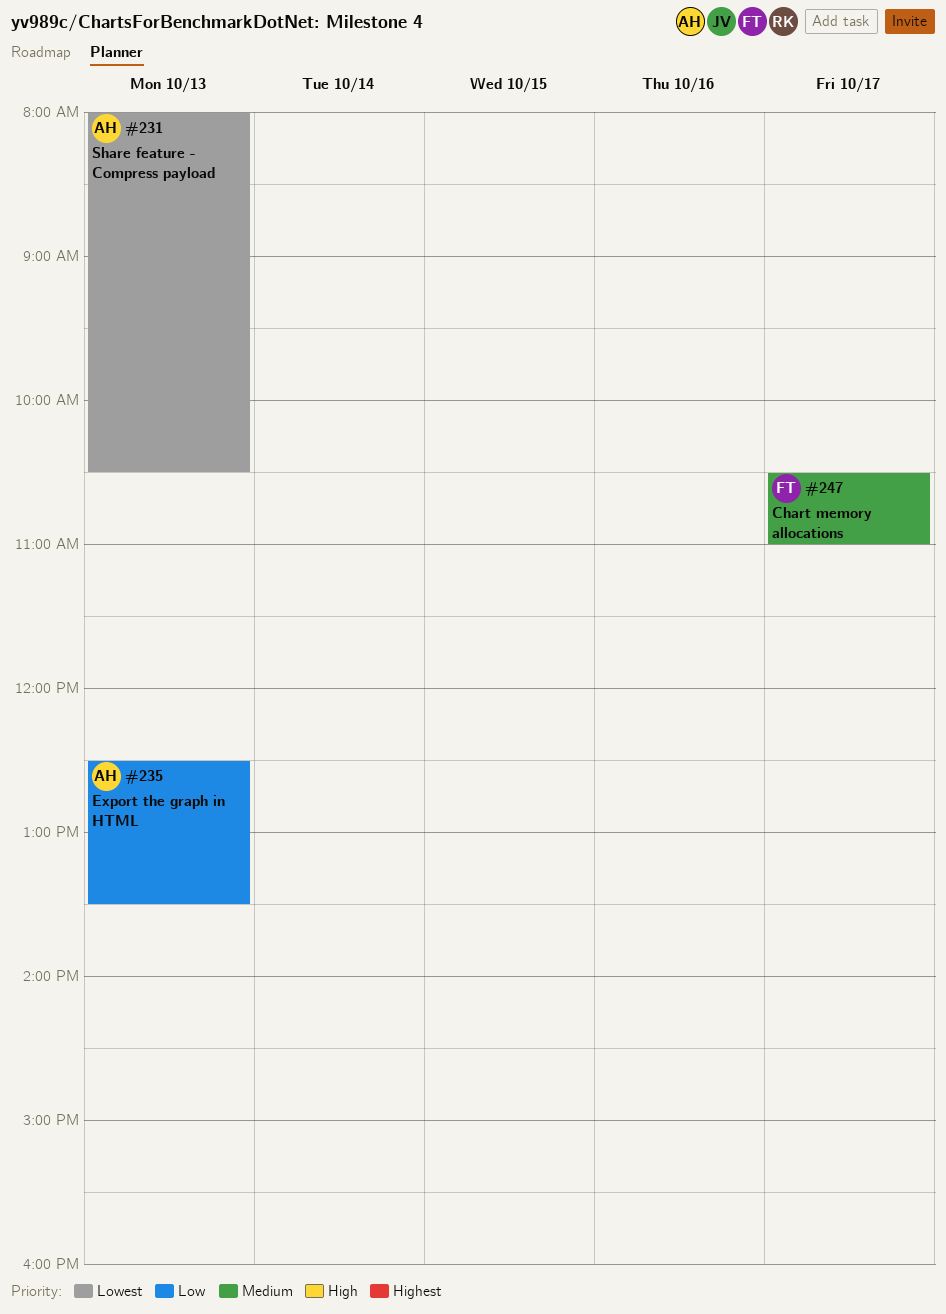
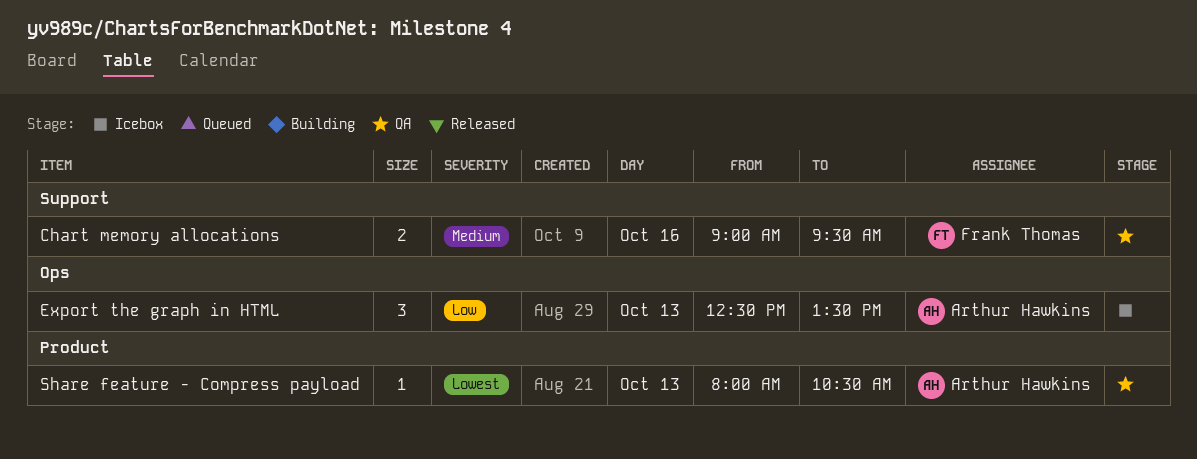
Chart memory allocations, day: Oct 17 -> Oct 16
Chart memory allocations, begins: 10:30 -> 09:00
Chart memory allocations, ends: 11:00 -> 09:30

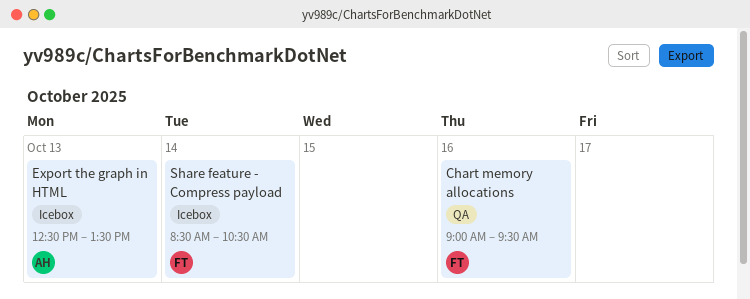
Share feature - Compress payload, status: QA -> Icebox
Share feature - Compress payload, owner: Arthur Hawkins -> Frank Thomas
Share feature - Compress payload, day: Oct 13 -> Oct 14
Share feature - Compress payload, begins: 08:00 -> 08:30

